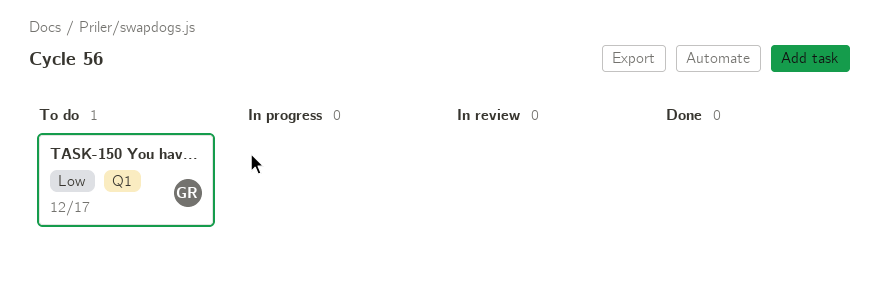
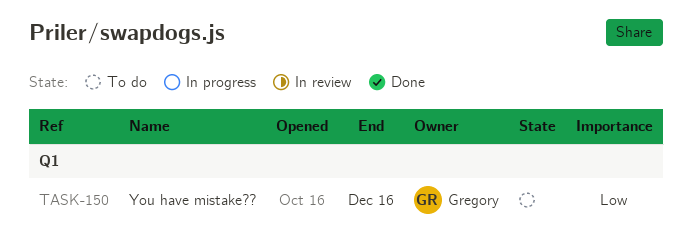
TASK-150, due: Dec 17 -> Dec 16

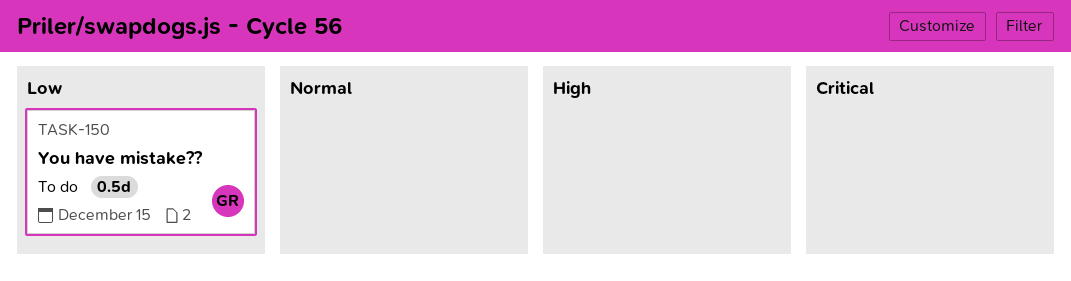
TASK-150, due: Dec 16 -> Dec 15

